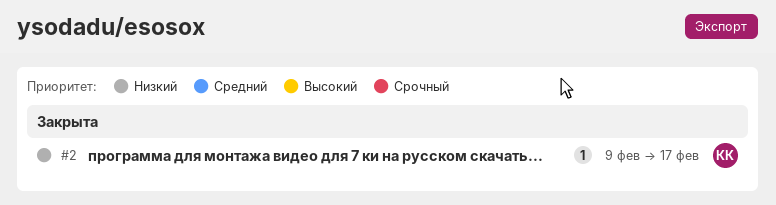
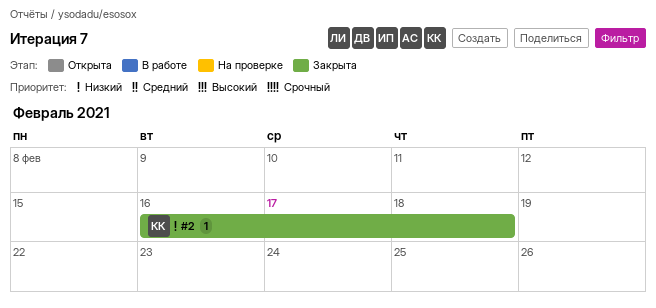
#2, start: Feb 9 -> Feb 16
#2, due: Feb 17 -> Feb 18

